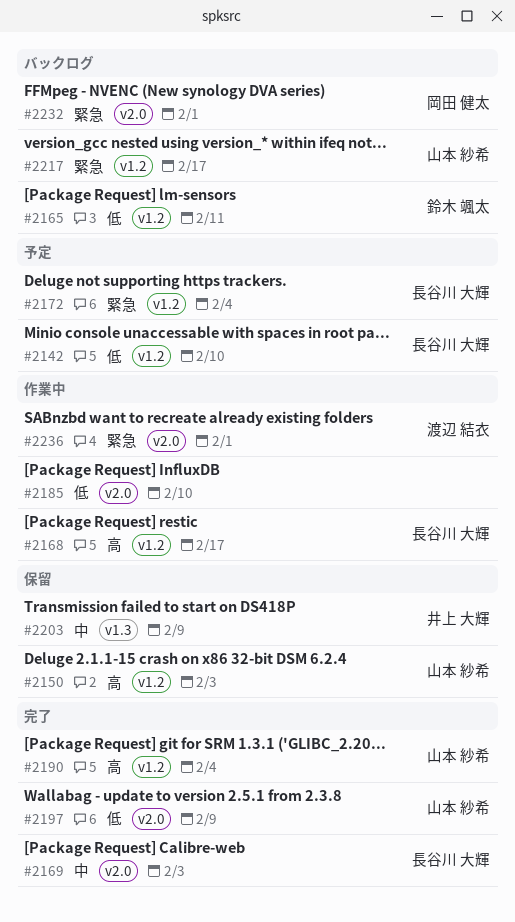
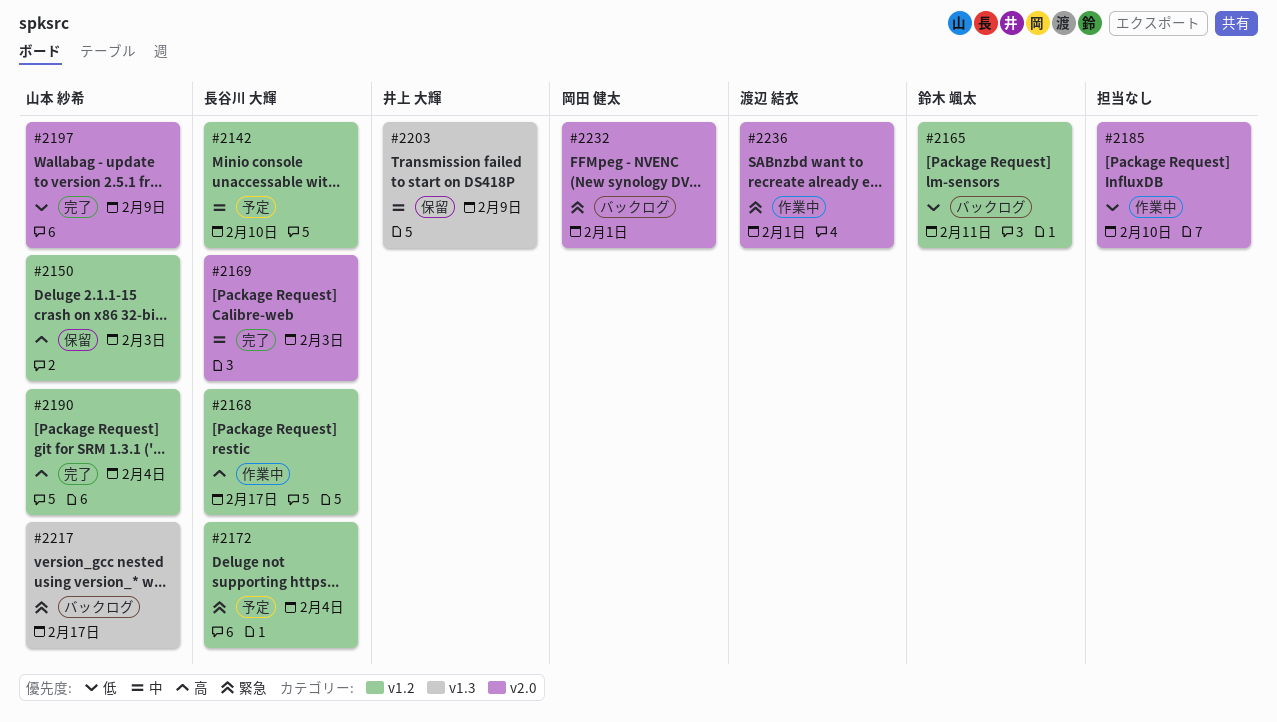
#2142, priority: 低 -> 中
#2217, label: v1.2 -> v1.3

